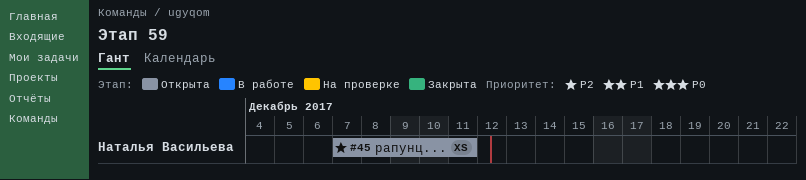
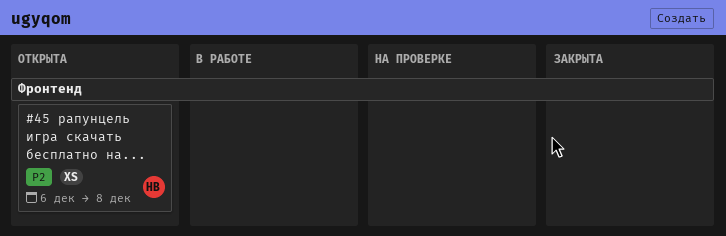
#45, start: Dec 7 -> Dec 6
#45, due: Dec 11 -> Dec 8

